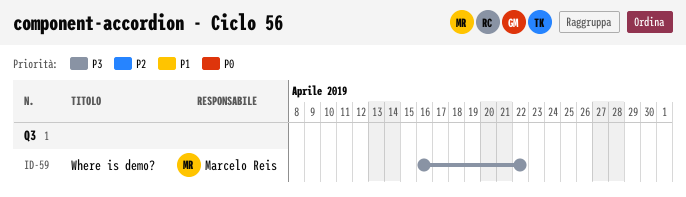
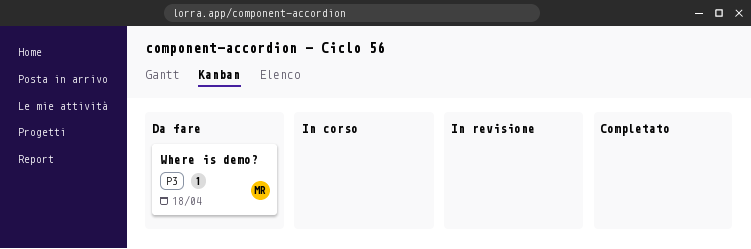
Where is demo?, due: Apr 22 -> Apr 18

